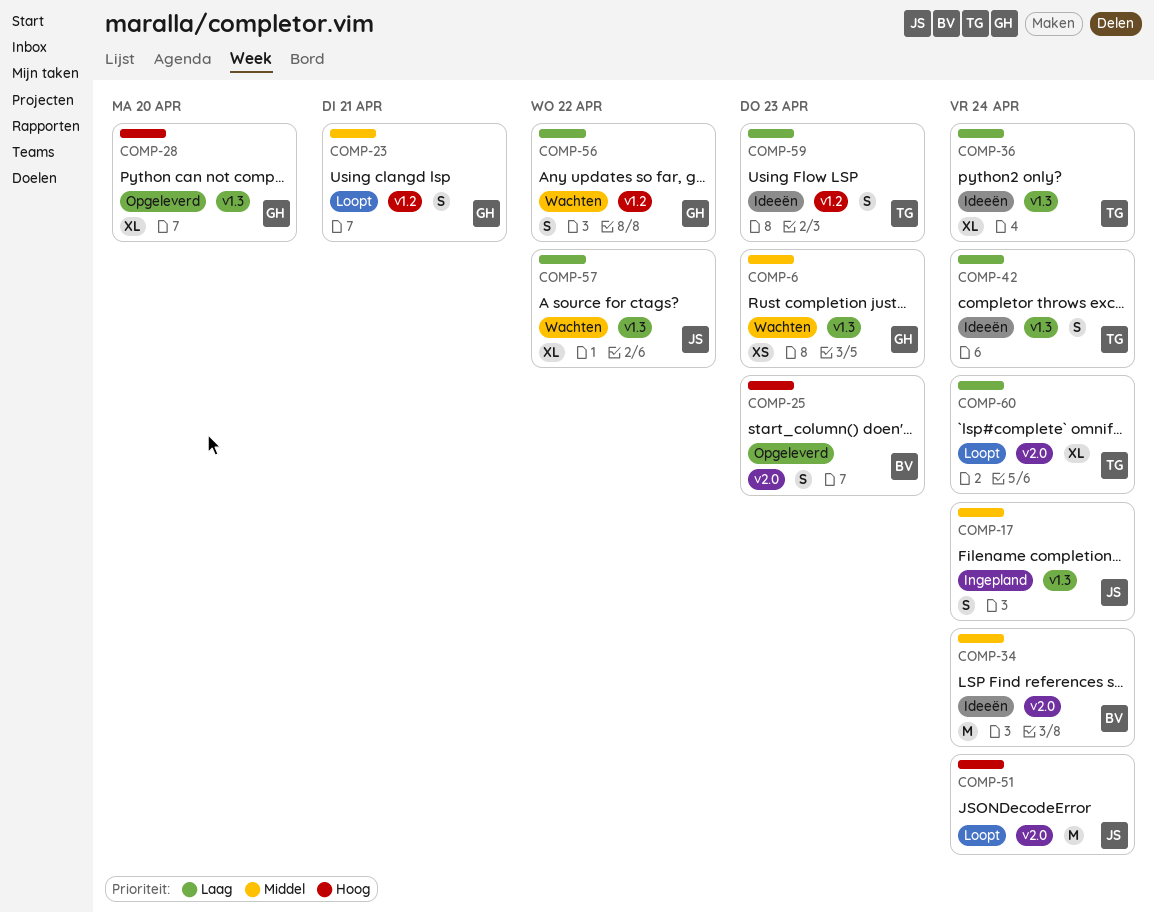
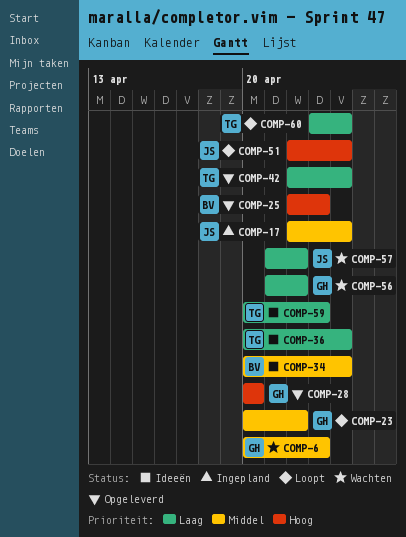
COMP-23, due: Apr 21 -> Apr 22
COMP-42, status: Ideeën -> Opgeleverd

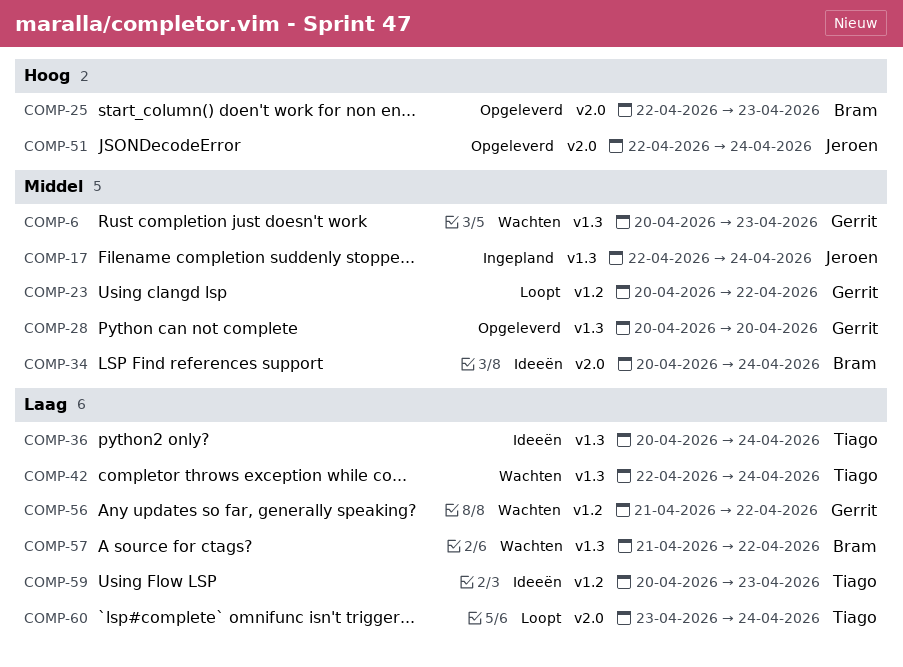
COMP-28, priority: Hoog -> Middel
COMP-42, status: Opgeleverd -> Wachten
COMP-51, status: Loopt -> Opgeleverd
COMP-57, owner: Jeroen -> Bram

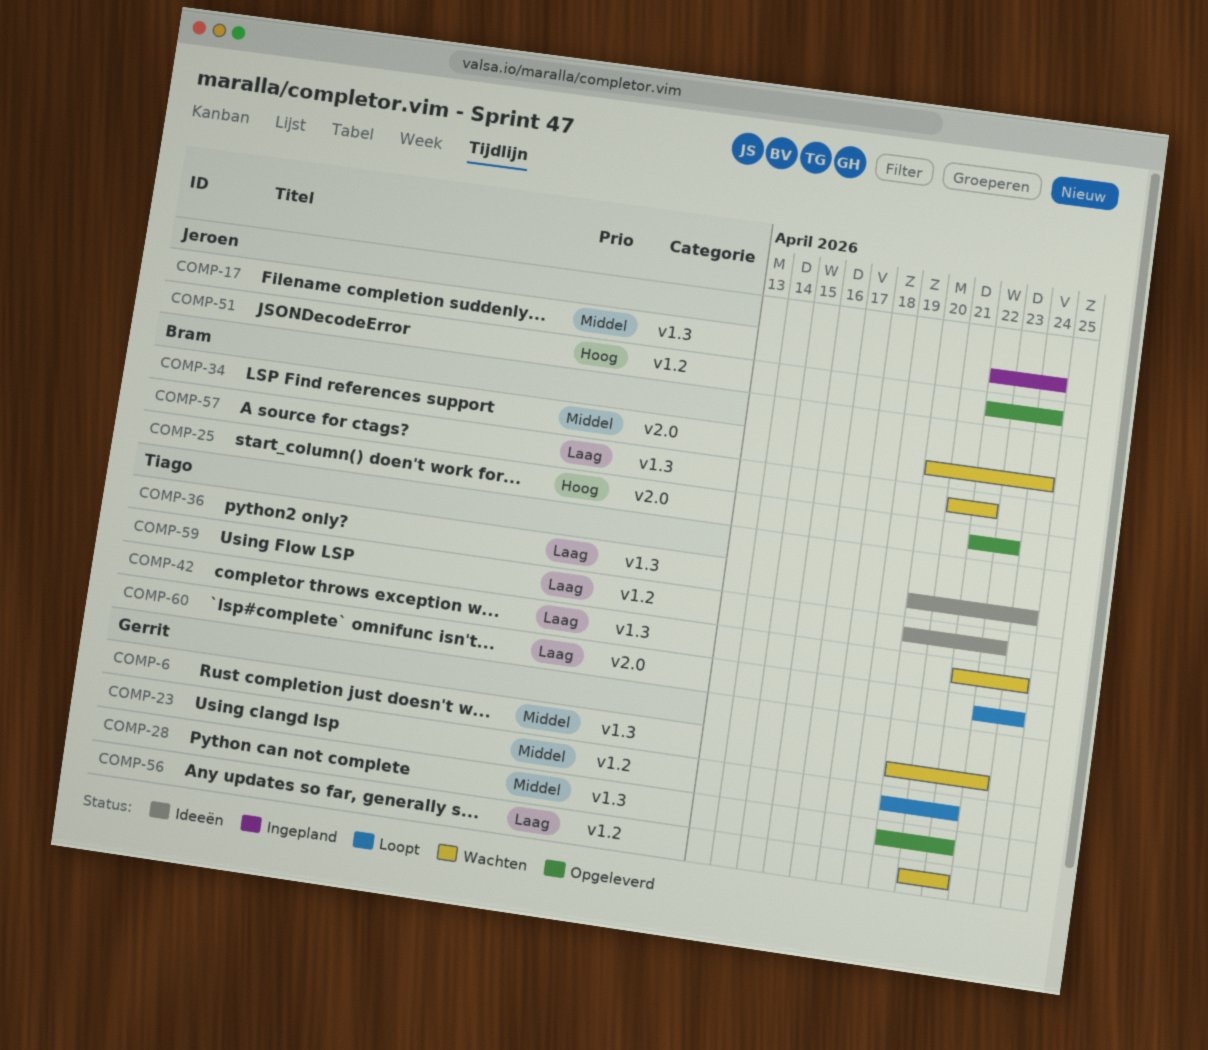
COMP-28, due: Apr 20 -> Apr 22
COMP-34, status: Ideeën -> Wachten
COMP-51, label: v2.0 -> v1.2

